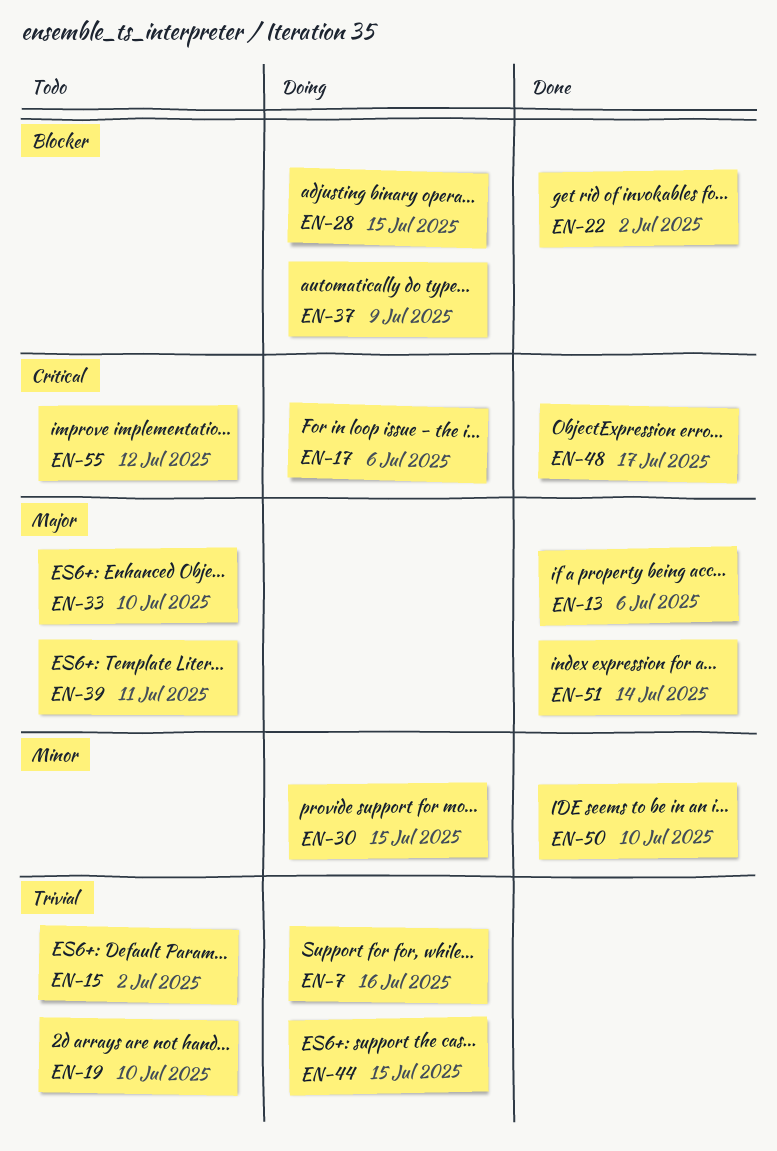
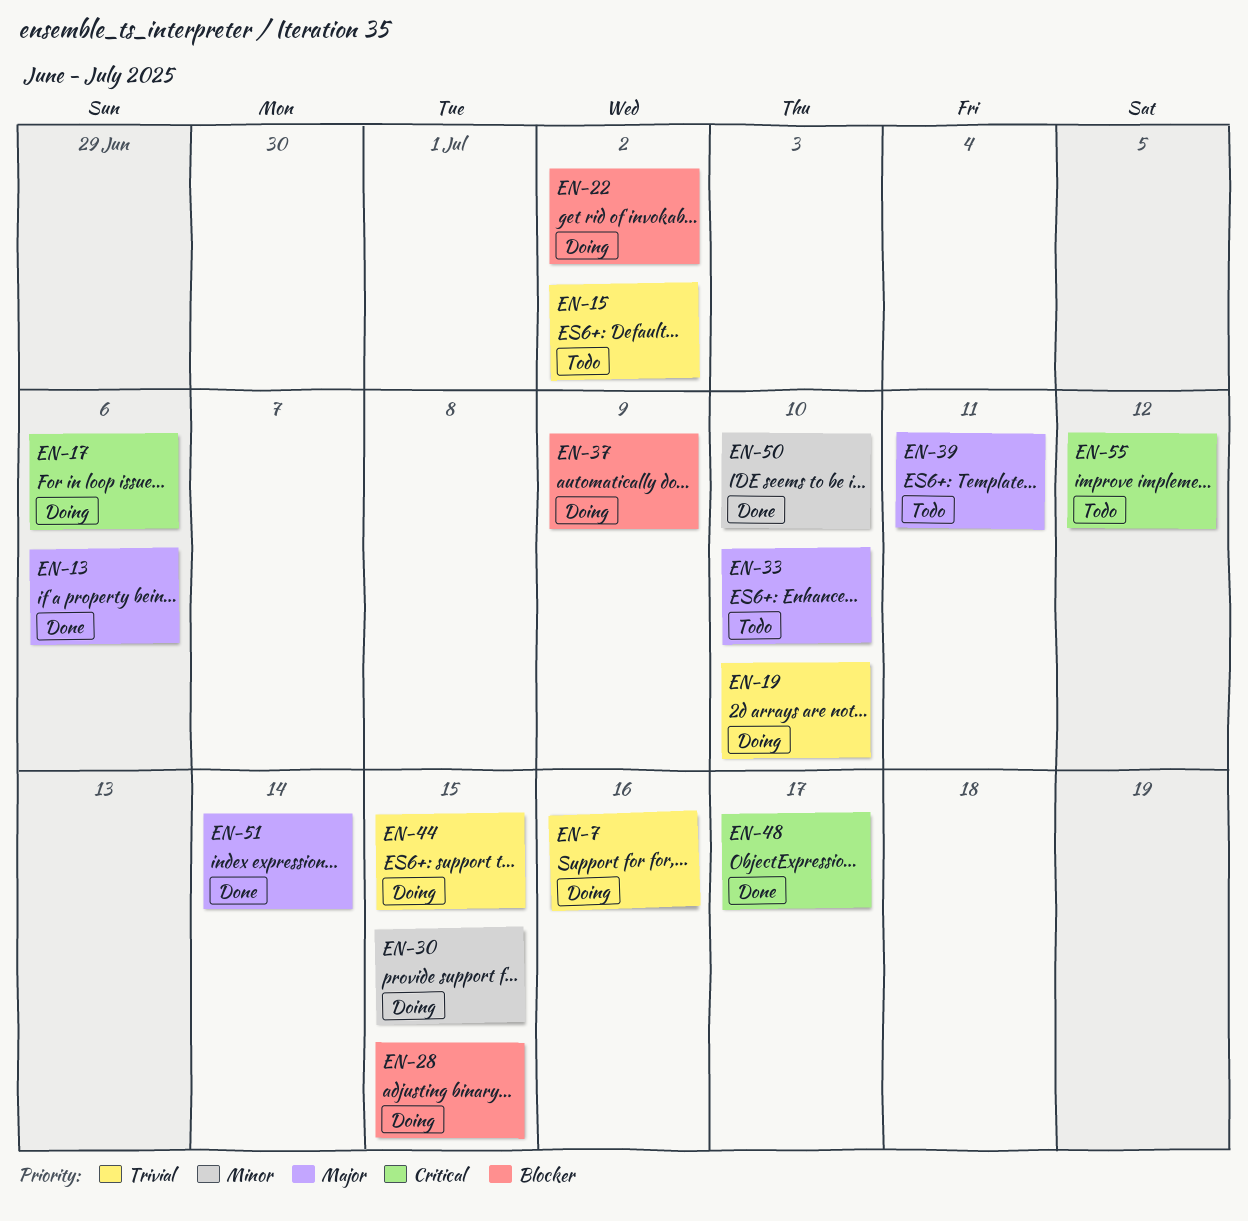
EN-19, status: Todo -> Doing
EN-22, status: Done -> Doing

